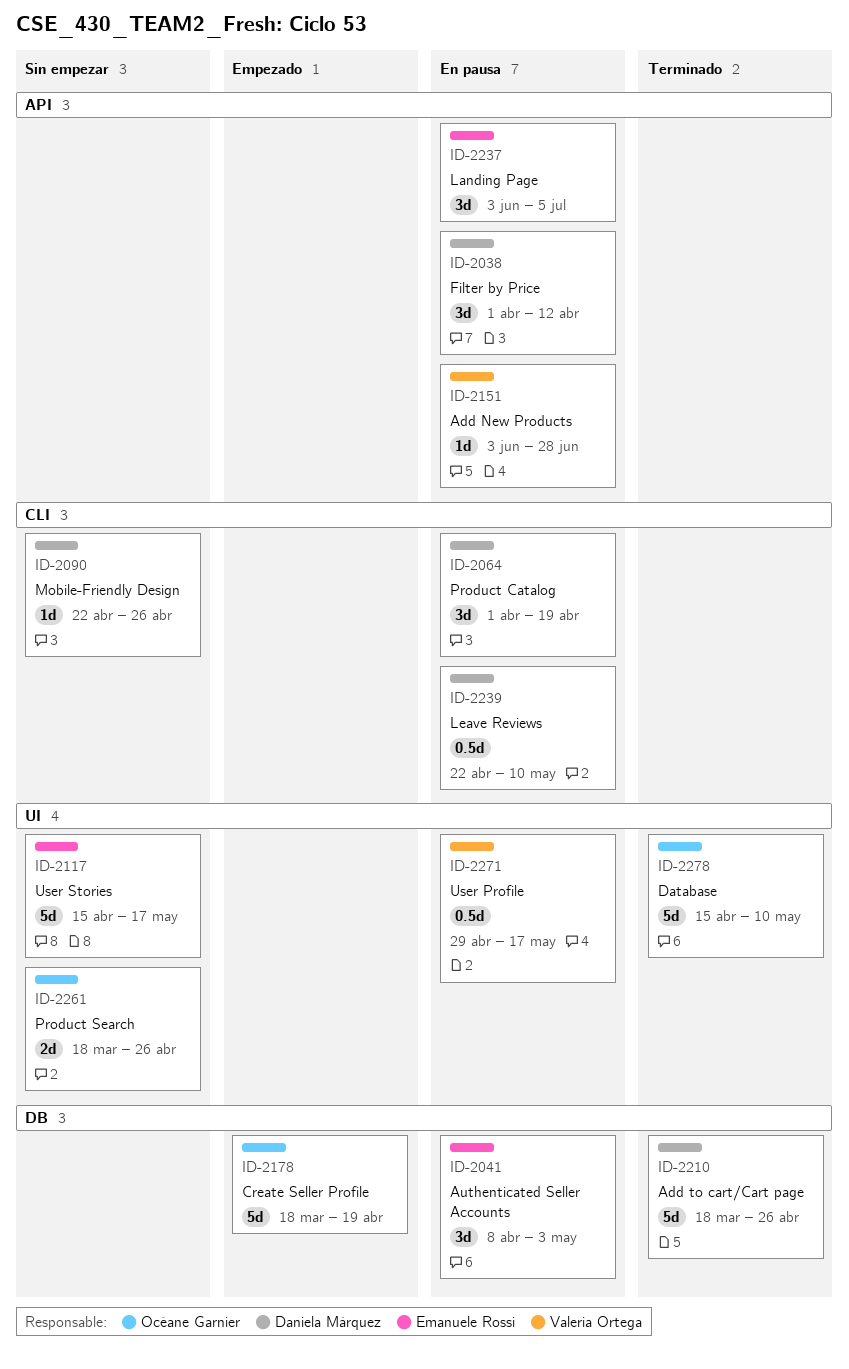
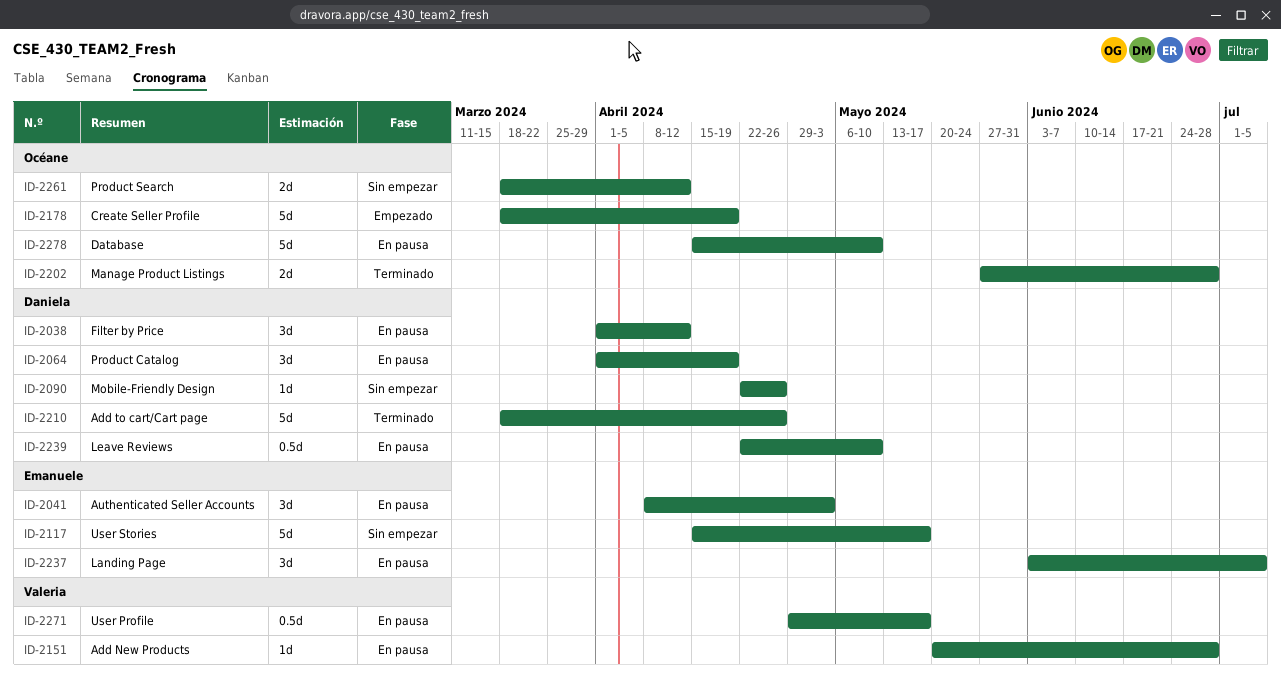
ID-2151, start: Jun 3 -> May 20
ID-2202: none -> present
ID-2261, due: Apr 26 -> Apr 12
ID-2278, status: Terminado -> En pausa

